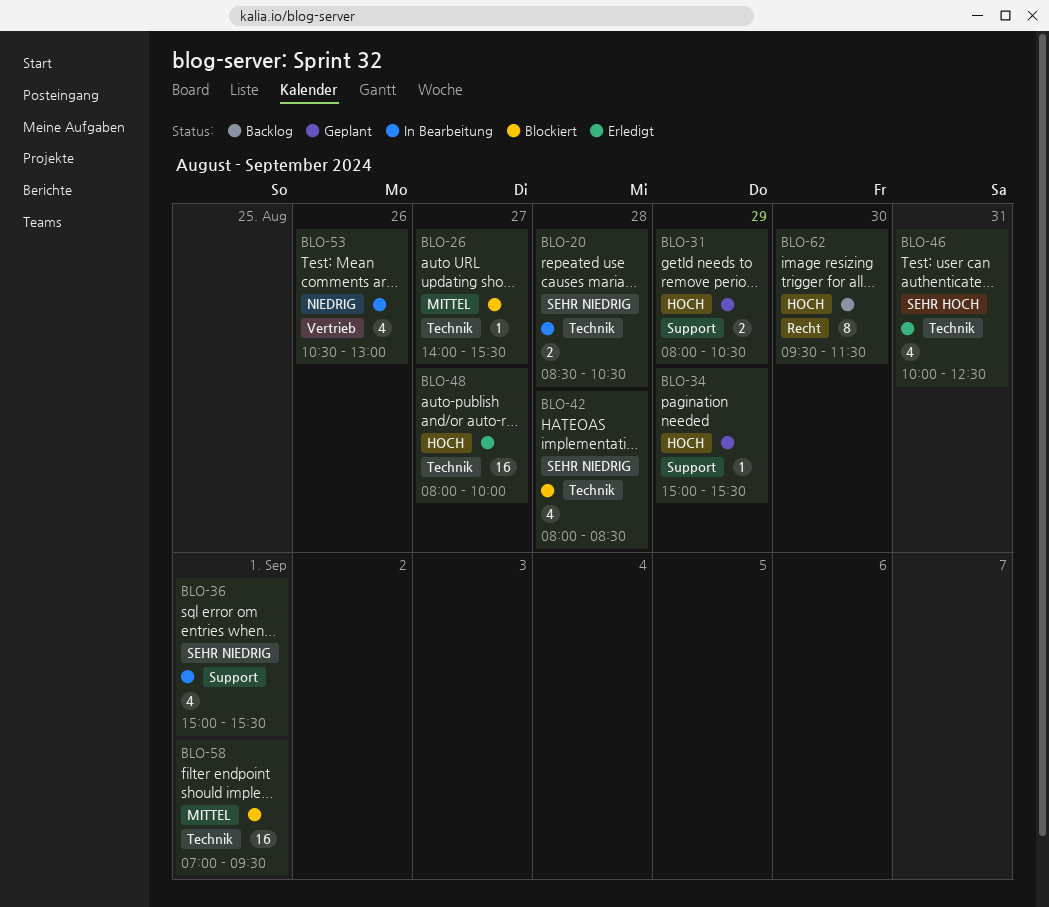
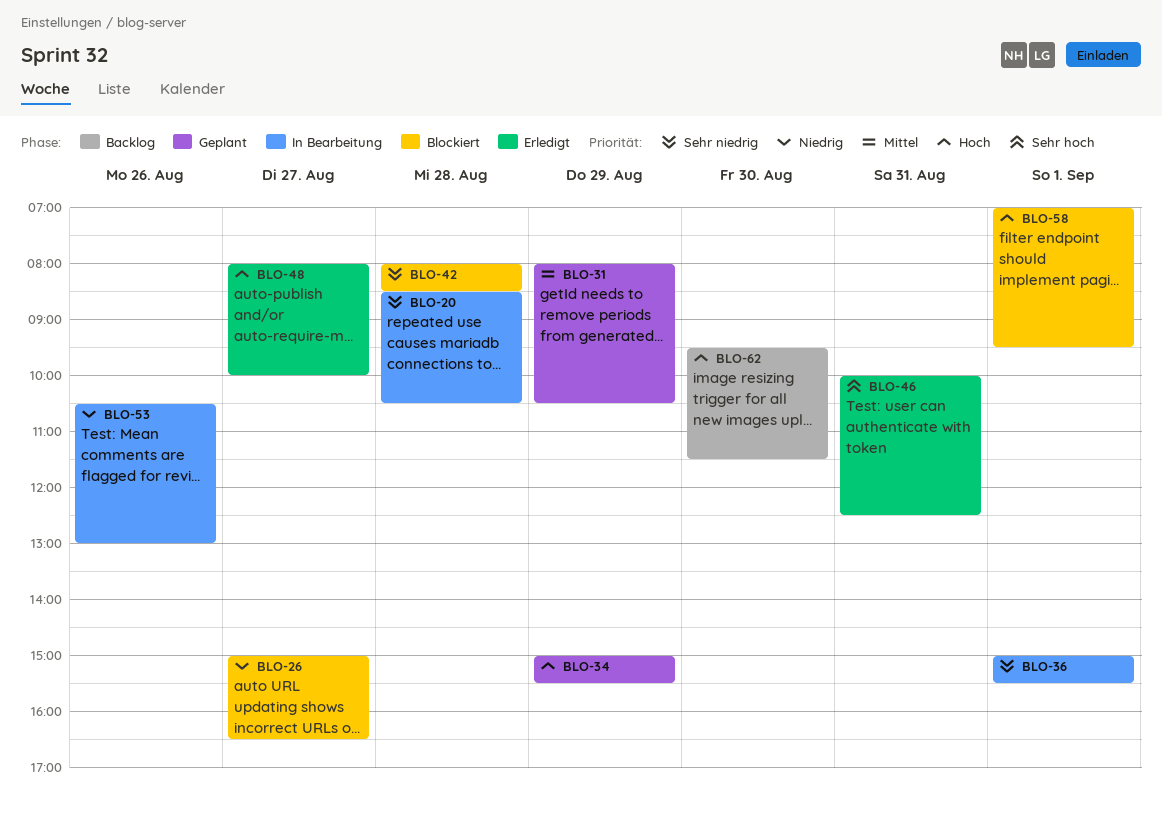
BLO-26, priority: Mittel -> Niedrig
BLO-26, begins: 14:00 -> 15:00
BLO-26, ends: 15:30 -> 16:30
BLO-31, priority: Hoch -> Mittel
BLO-58, priority: Mittel -> Hoch

